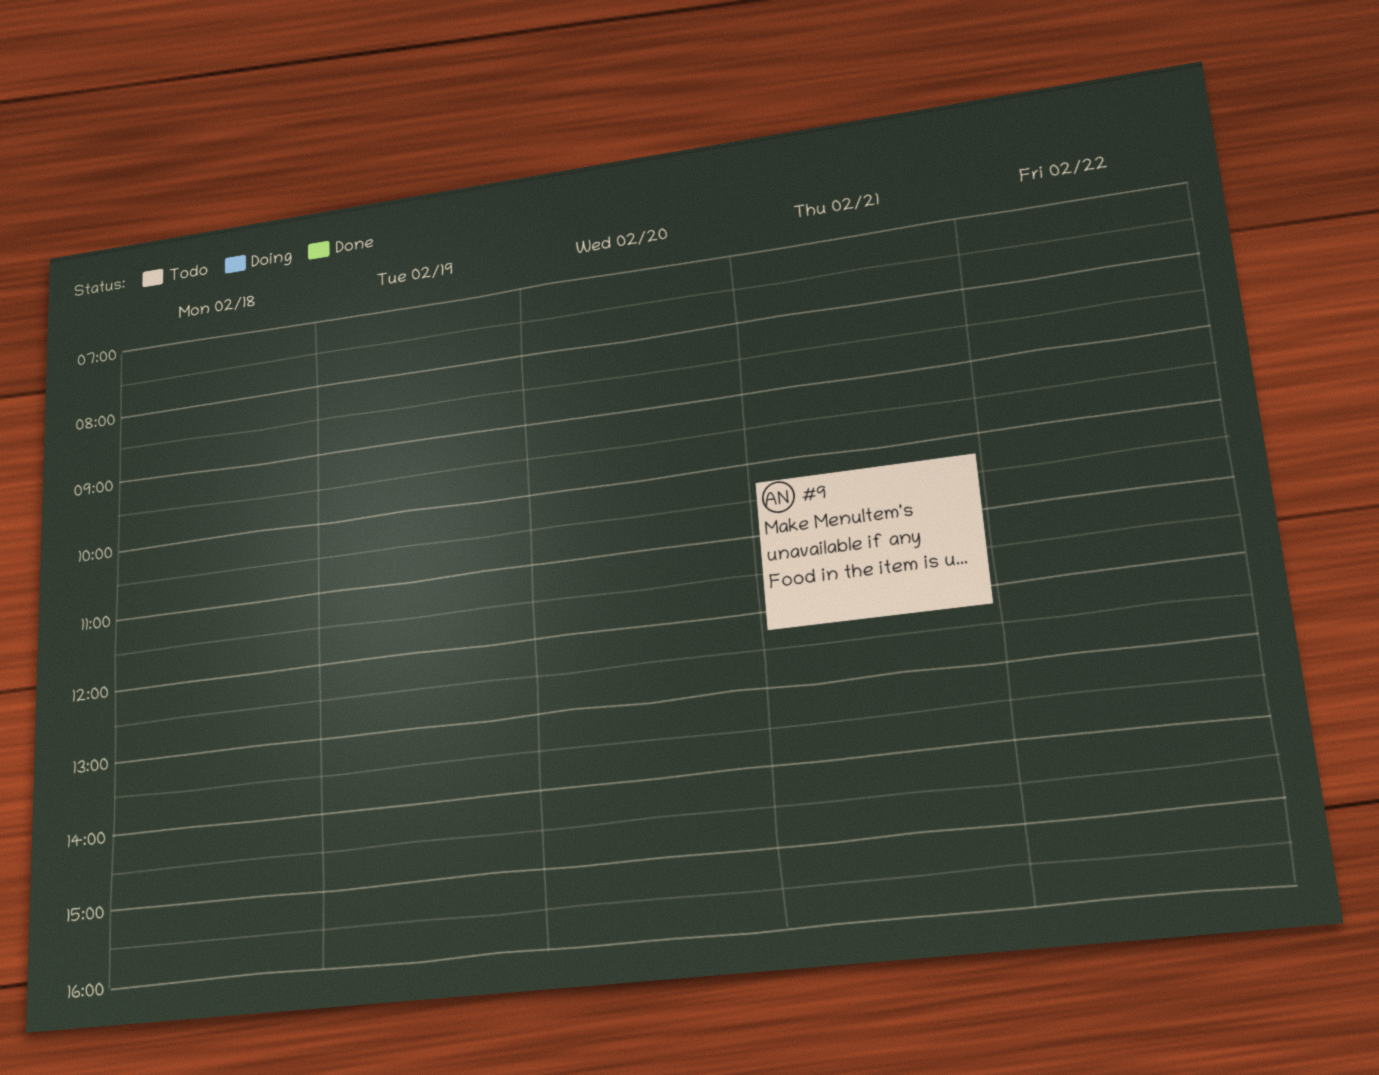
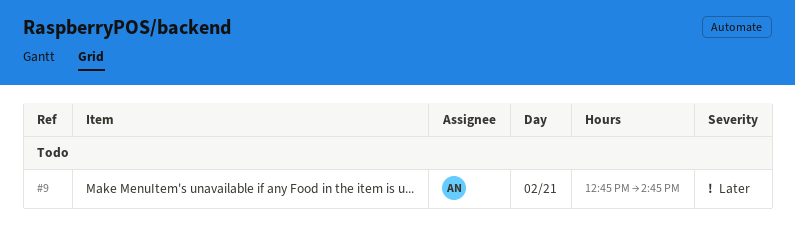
#9, begins: 10:15 -> 12:45
#9, ends: 12:15 -> 14:45

